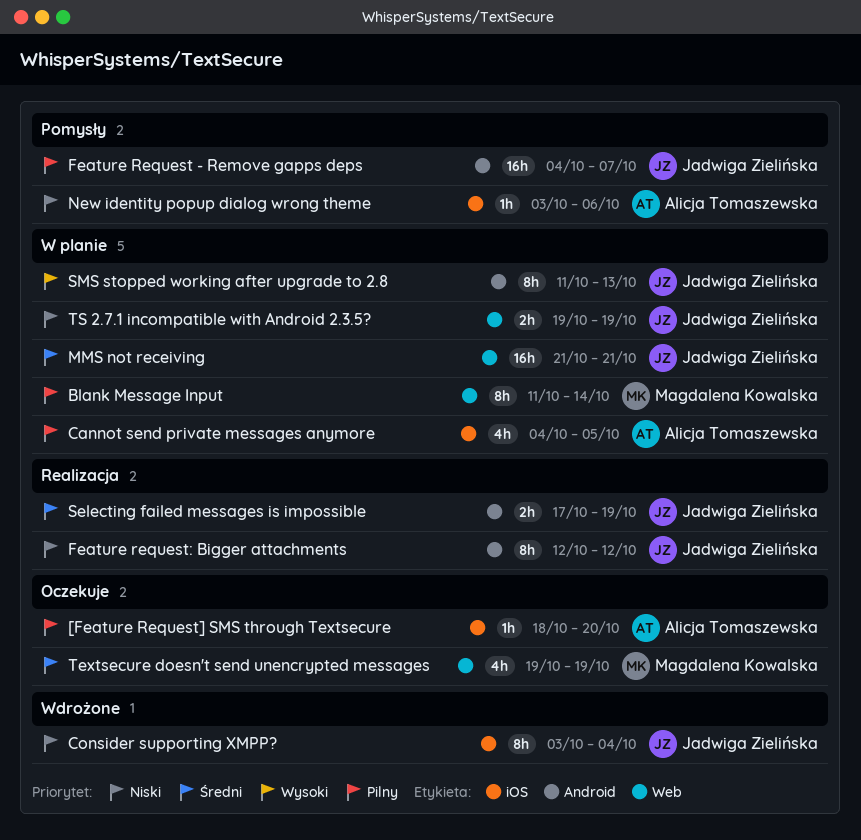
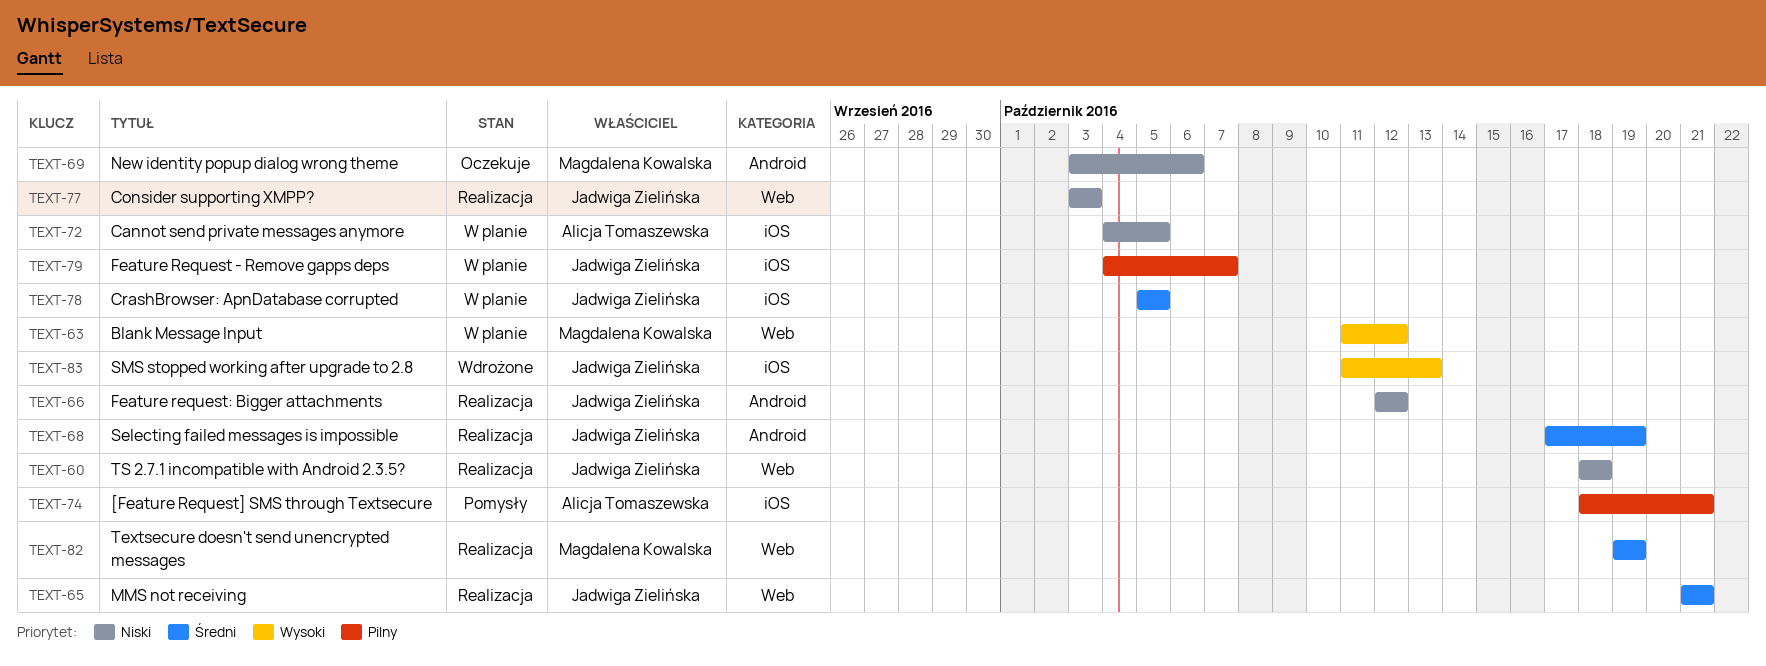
[Feature Request] SMS through Textsecure, status: Oczekuje -> Pomysły
[Feature Request] SMS through Textsecure, due: Oct 20 -> Oct 21
Blank Message Input, priority: Pilny -> Wysoki
Blank Message Input, due: Oct 14 -> Oct 12
Cannot send private messages anymore, priority: Pilny -> Niski
Consider supporting XMPP?, status: Wdrożone -> Realizacja
Consider supporting XMPP?, label: iOS -> Web
Consider supporting XMPP?, due: Oct 4 -> Oct 3
CrashBrowser: ApnDatabase corrupted: none -> present
Feature Request - Remove gapps deps, status: Pomysły -> W planie
Feature Request - Remove gapps deps, label: Android -> iOS
MMS not receiving, status: W planie -> Realizacja
New identity popup dialog wrong theme, status: Pomysły -> Oczekuje
New identity popup dialog wrong theme, owner: Alicja Tomaszewska -> Magdalena Kowalska
New identity popup dialog wrong theme, label: iOS -> Android
SMS stopped working after upgrade to 2.8, status: W planie -> Wdrożone
SMS stopped working after upgrade to 2.8, label: Android -> iOS
Textsecure doesn't send unencrypted messages, status: Oczekuje -> Realizacja
TS 2.7.1 incompatible with Android 2.3.5?, status: W planie -> Realizacja
TS 2.7.1 incompatible with Android 2.3.5?, start: Oct 19 -> Oct 18
TS 2.7.1 incompatible with Android 2.3.5?, due: Oct 19 -> Oct 18

